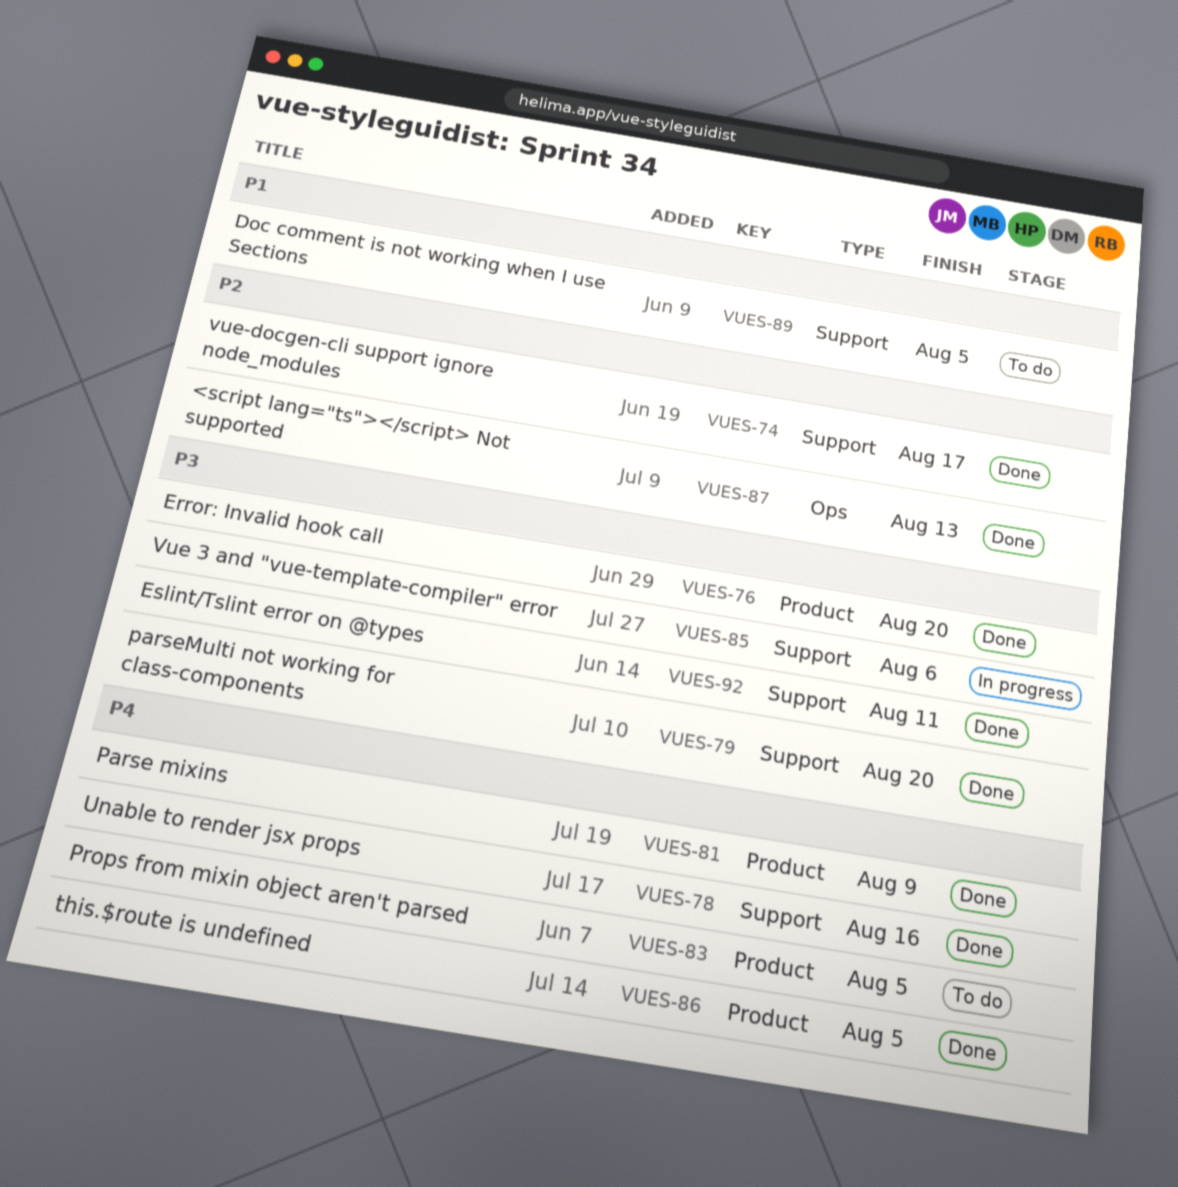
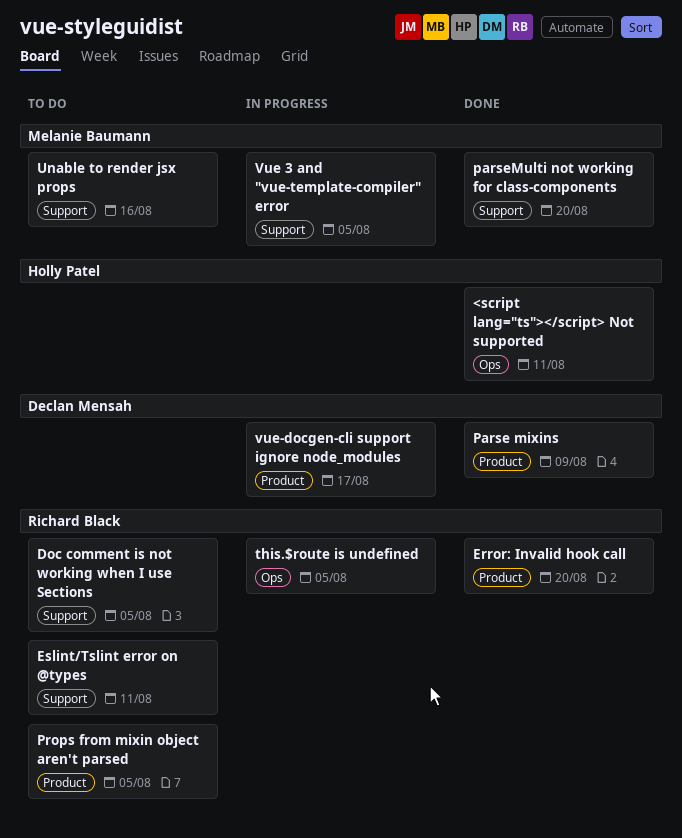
<script lang="ts"></script> Not supported, due: Aug 13 -> Aug 11
Eslint/Tslint error on @types, status: Done -> To do
this.$route is undefined, status: Done -> In progress
this.$route is undefined, label: Product -> Ops
Unable to render jsx props, status: Done -> To do
Vue 3 and "vue-template-compiler" error, due: Aug 6 -> Aug 5
vue-docgen-cli support ignore node_modules, status: Done -> In progress
vue-docgen-cli support ignore node_modules, label: Support -> Product

